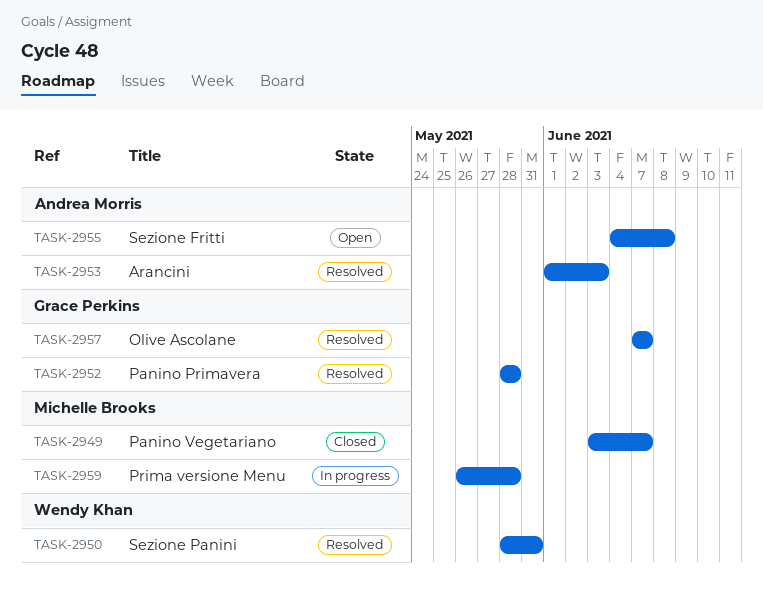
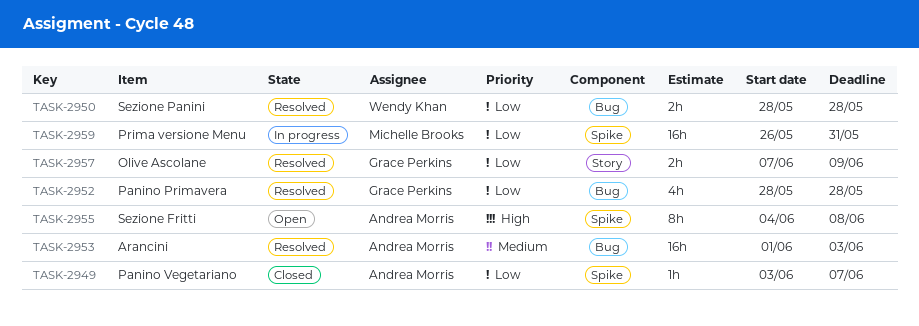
TASK-2949, owner: Michelle Brooks -> Andrea Morris
TASK-2950, due: May 31 -> May 28
TASK-2957, due: Jun 7 -> Jun 9
TASK-2959, due: May 28 -> May 31

